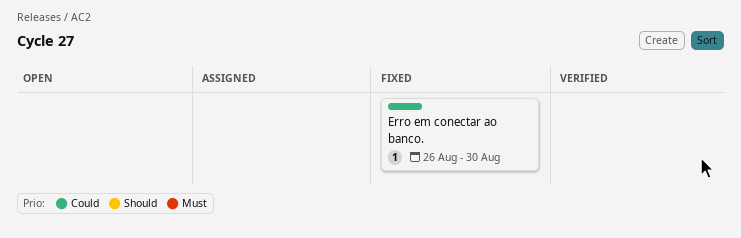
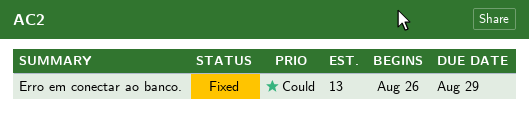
Erro em conectar ao banco., estimate: 1 -> 13
Erro em conectar ao banco., due: Aug 30 -> Aug 29

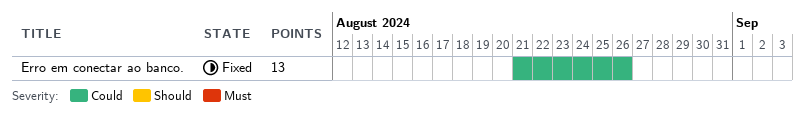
Erro em conectar ao banco., start: Aug 26 -> Aug 21
Erro em conectar ao banco., due: Aug 29 -> Aug 26

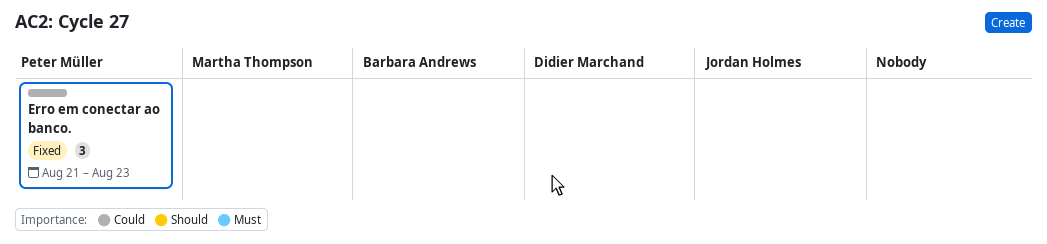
Erro em conectar ao banco., estimate: 13 -> 3
Erro em conectar ao banco., due: Aug 26 -> Aug 23

